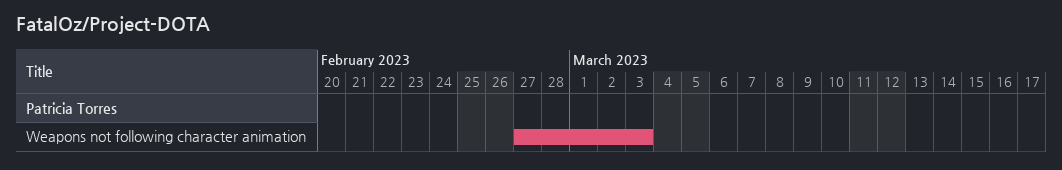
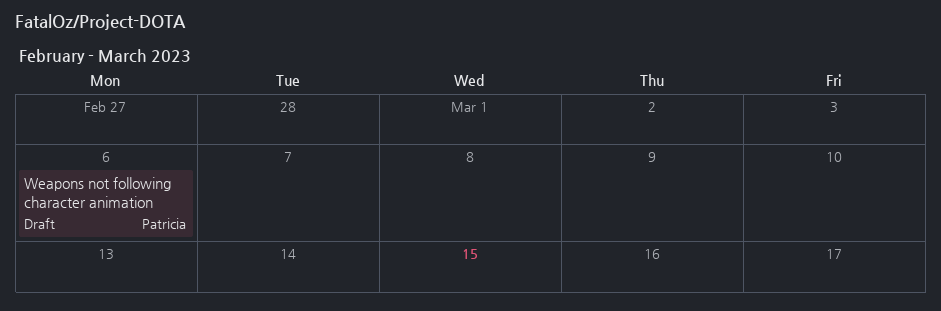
Weapons not following character animation, due: Mar 3 -> Mar 6

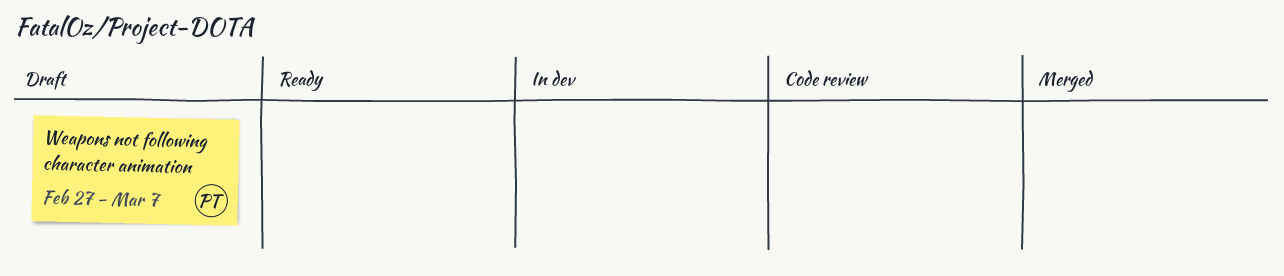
Weapons not following character animation, due: Mar 6 -> Mar 7

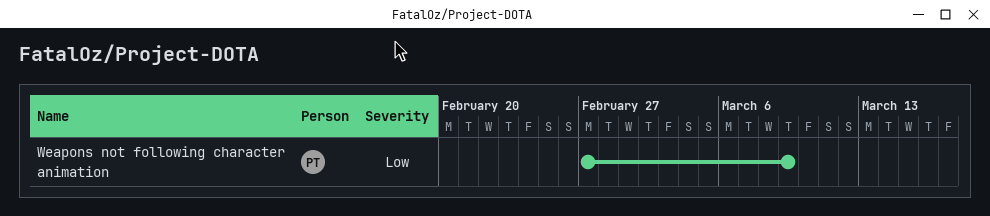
Weapons not following character animation, due: Mar 7 -> Mar 9

